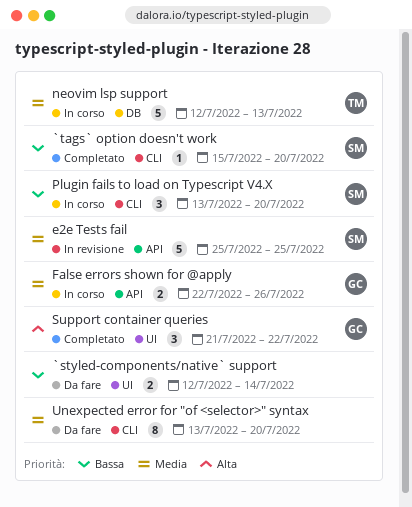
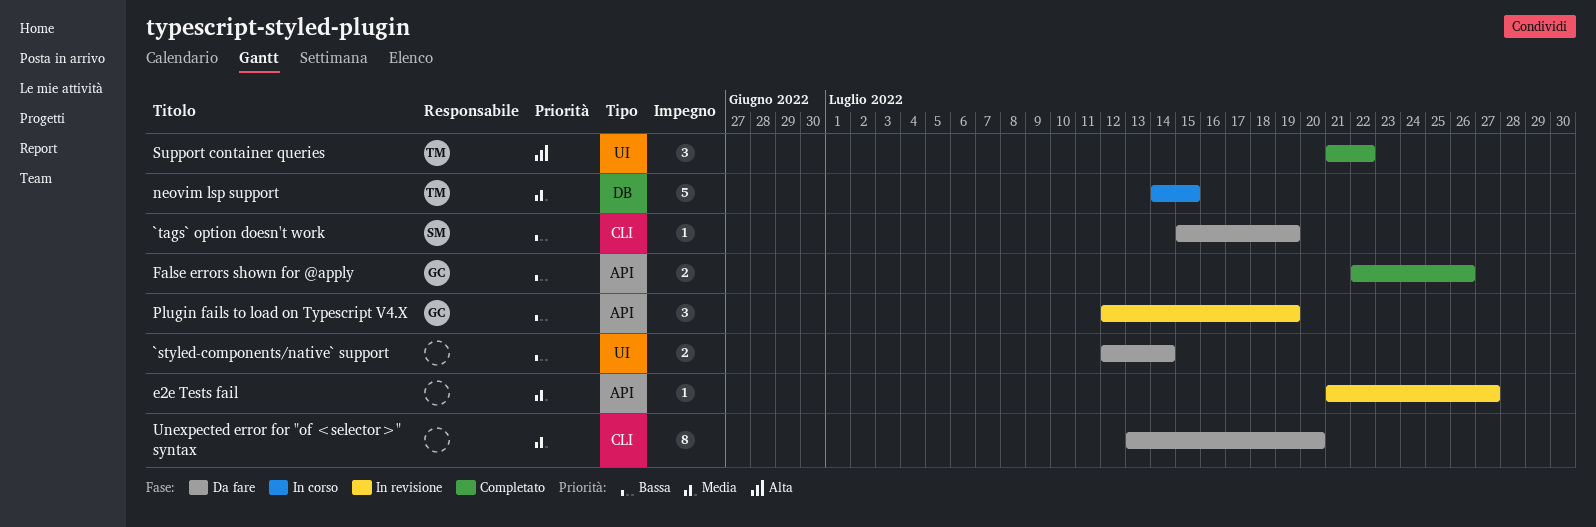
`tags` option doesn't work, status: Completato -> Da fare
`tags` option doesn't work, due: Jul 20 -> Jul 19
e2e Tests fail, owner: SM -> none
e2e Tests fail, estimate: 5 -> 1
e2e Tests fail, start: Jul 25 -> Jul 21
e2e Tests fail, due: Jul 25 -> Jul 27
False errors shown for @apply, status: In corso -> Completato
False errors shown for @apply, priority: Media -> Bassa
neovim lsp support, start: Jul 12 -> Jul 14
neovim lsp support, due: Jul 13 -> Jul 15
Plugin fails to load on Typescript V4.X, status: In corso -> In revisione
Plugin fails to load on Typescript V4.X, owner: SM -> GC
Plugin fails to load on Typescript V4.X, label: CLI -> API
Plugin fails to load on Typescript V4.X, start: Jul 13 -> Jul 12
Plugin fails to load on Typescript V4.X, due: Jul 20 -> Jul 19
Support container queries, owner: GC -> TM

